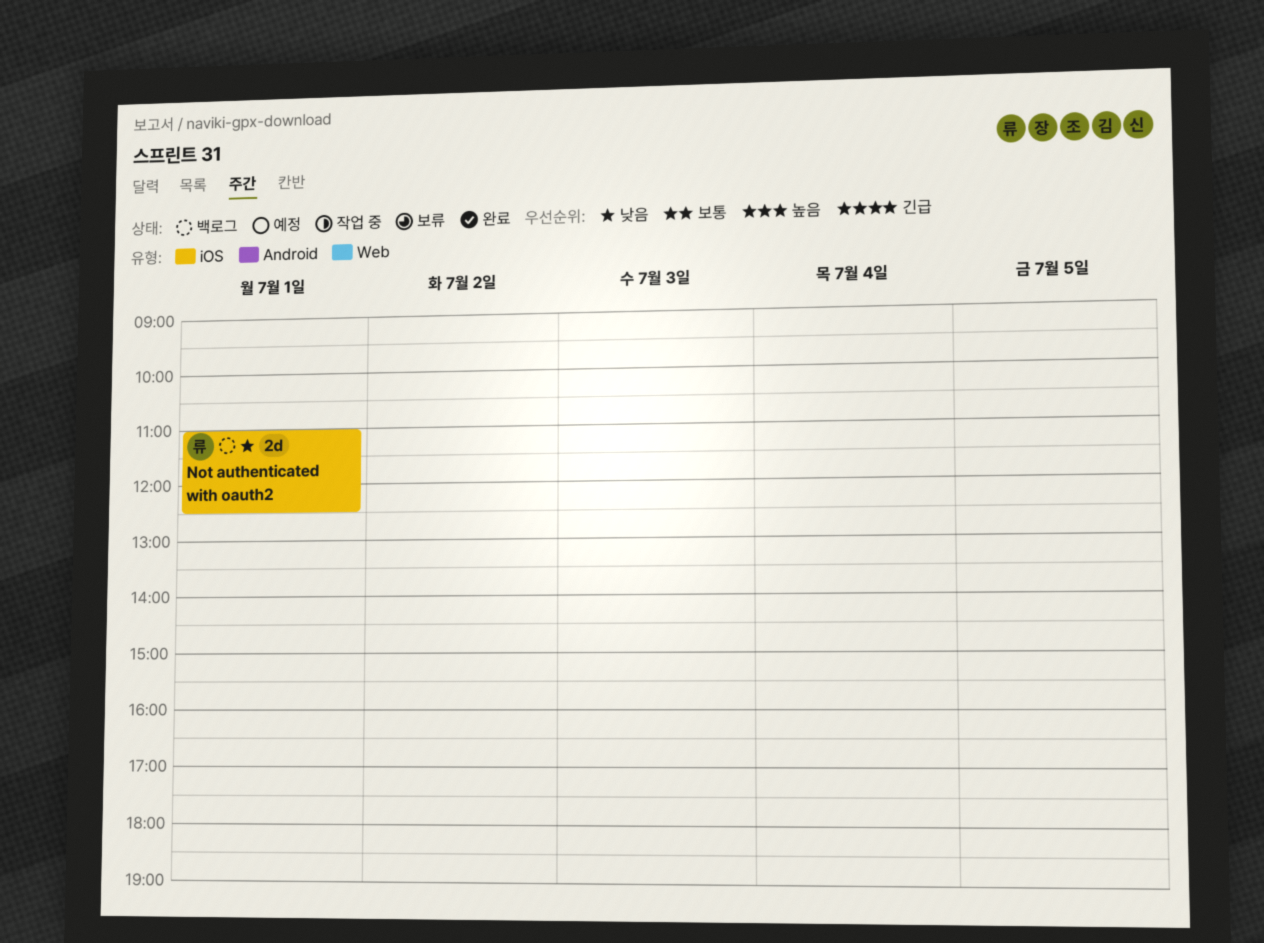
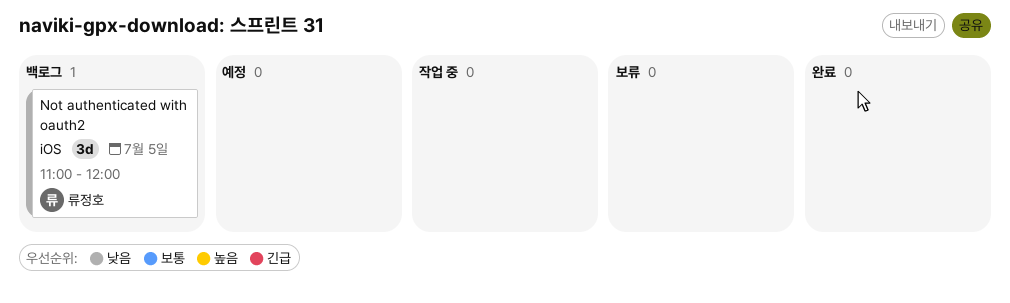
Not authenticated with oauth2, estimate: 2d -> 3d
Not authenticated with oauth2, day: Jul 1 -> Jul 5
Not authenticated with oauth2, ends: 12:30 -> 12:00

